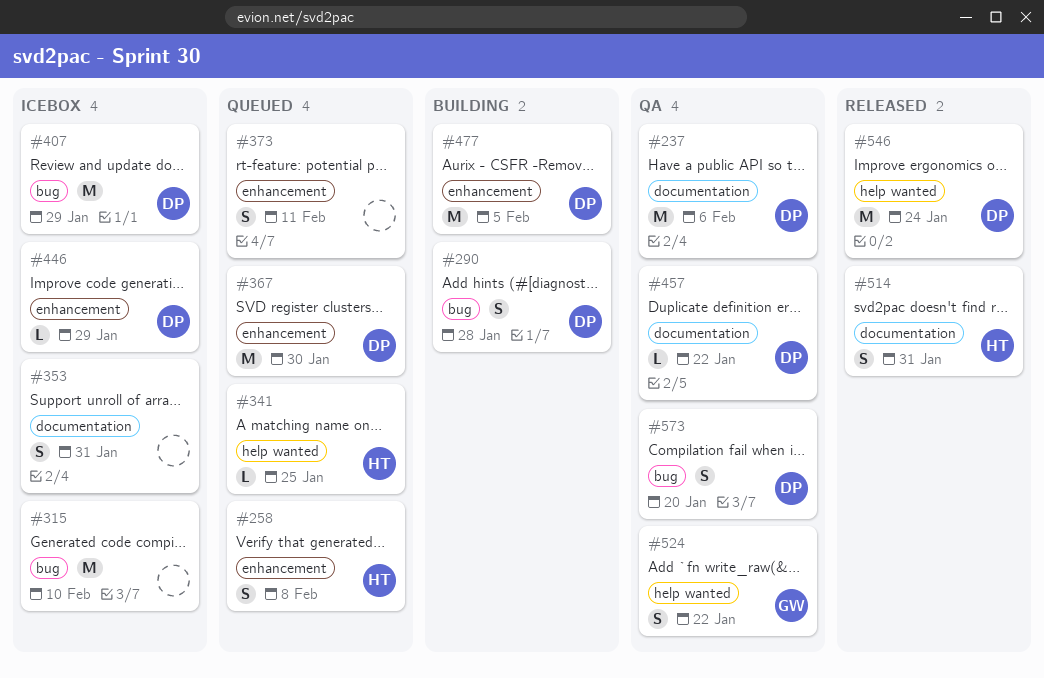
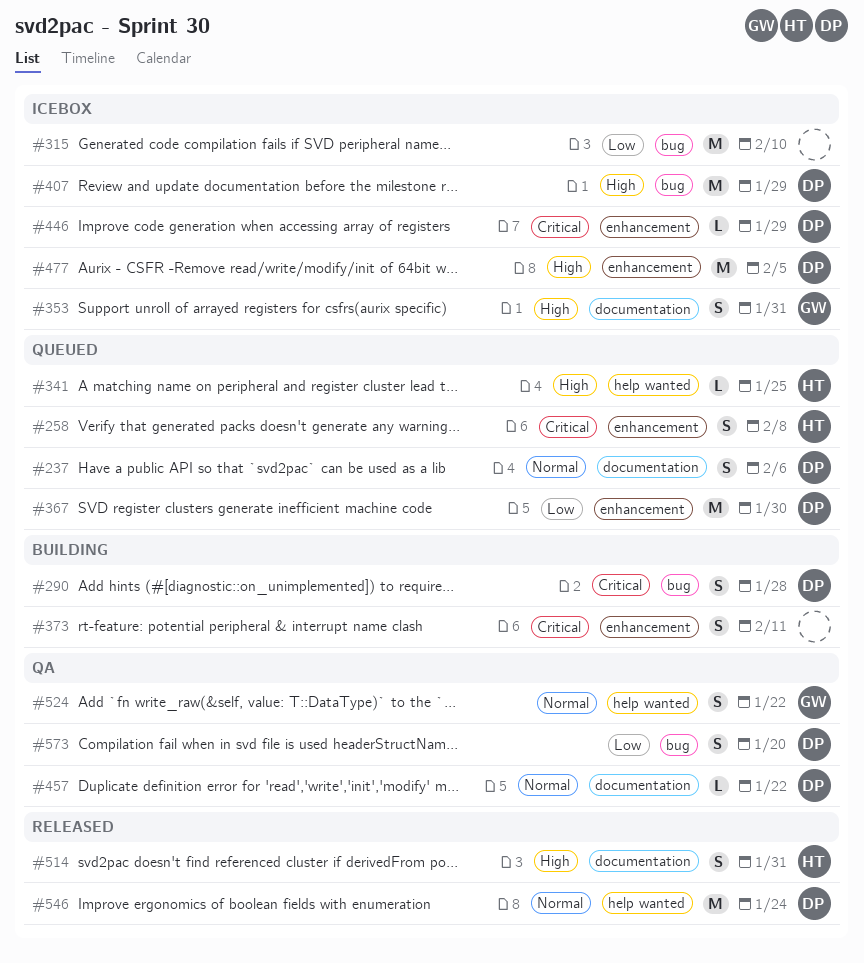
#237, status: QA -> Queued
#237, estimate: M -> S
#353, owner: none -> GW
#373, status: Queued -> Building
#477, status: Building -> Icebox

